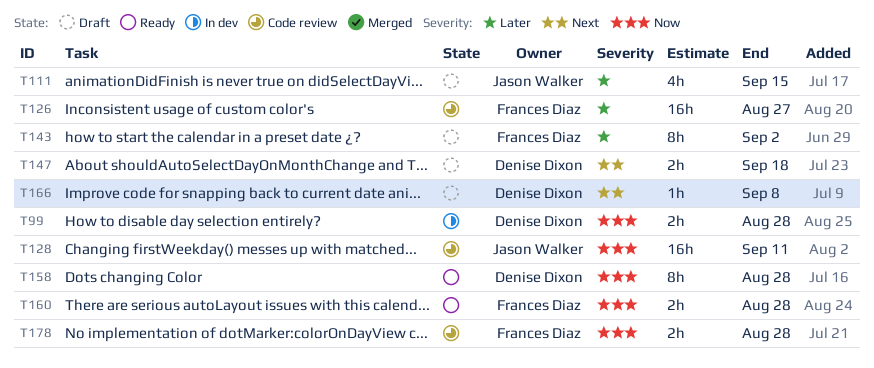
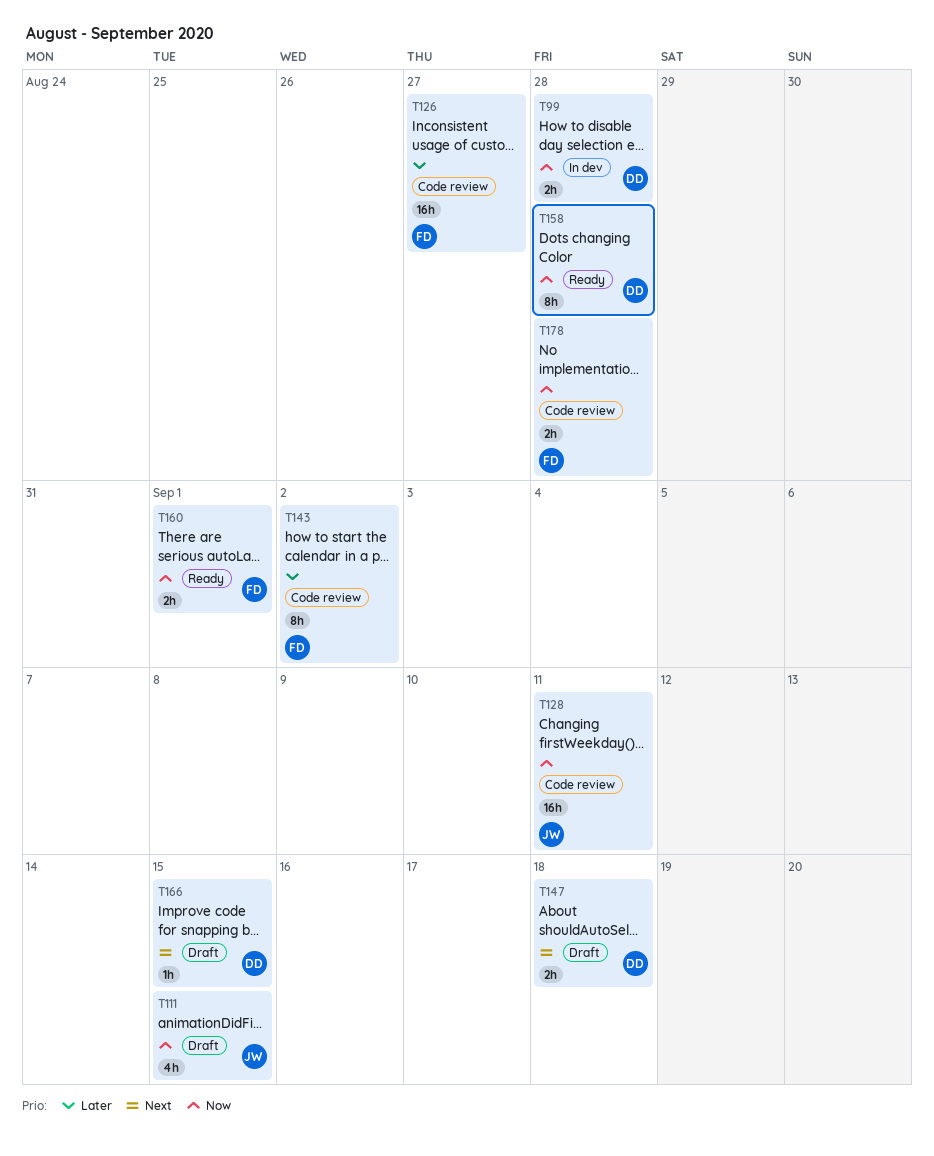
T111, priority: Later -> Now
T143, status: Draft -> Code review
T160, due: Aug 28 -> Sep 1
T166, due: Sep 8 -> Sep 15

